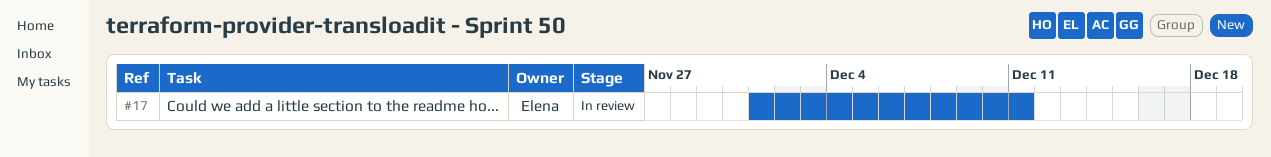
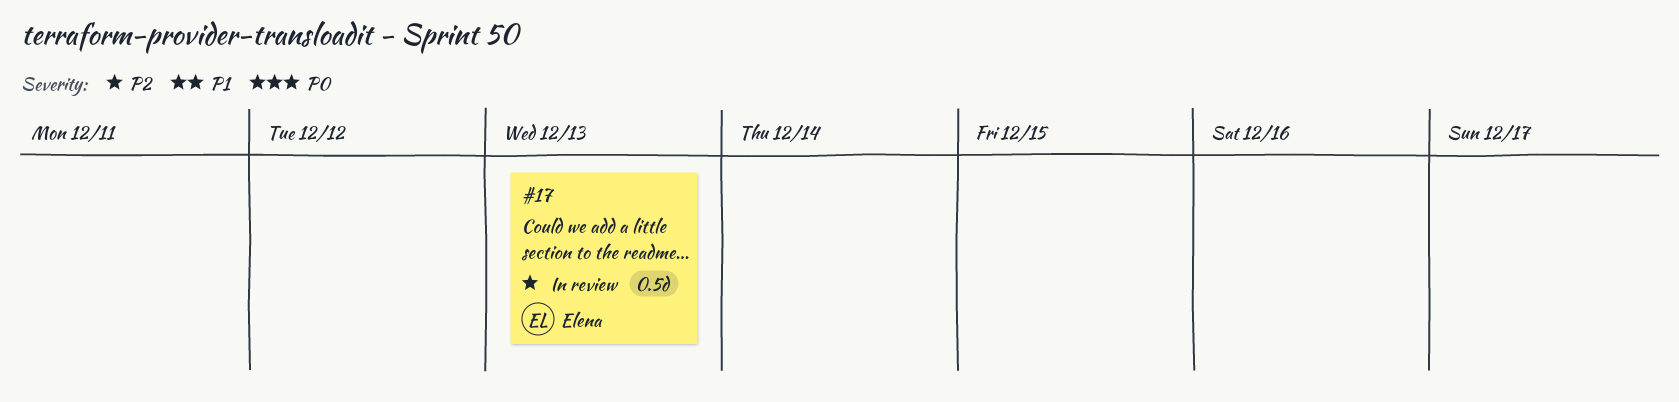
#17, due: Dec 11 -> Dec 13

